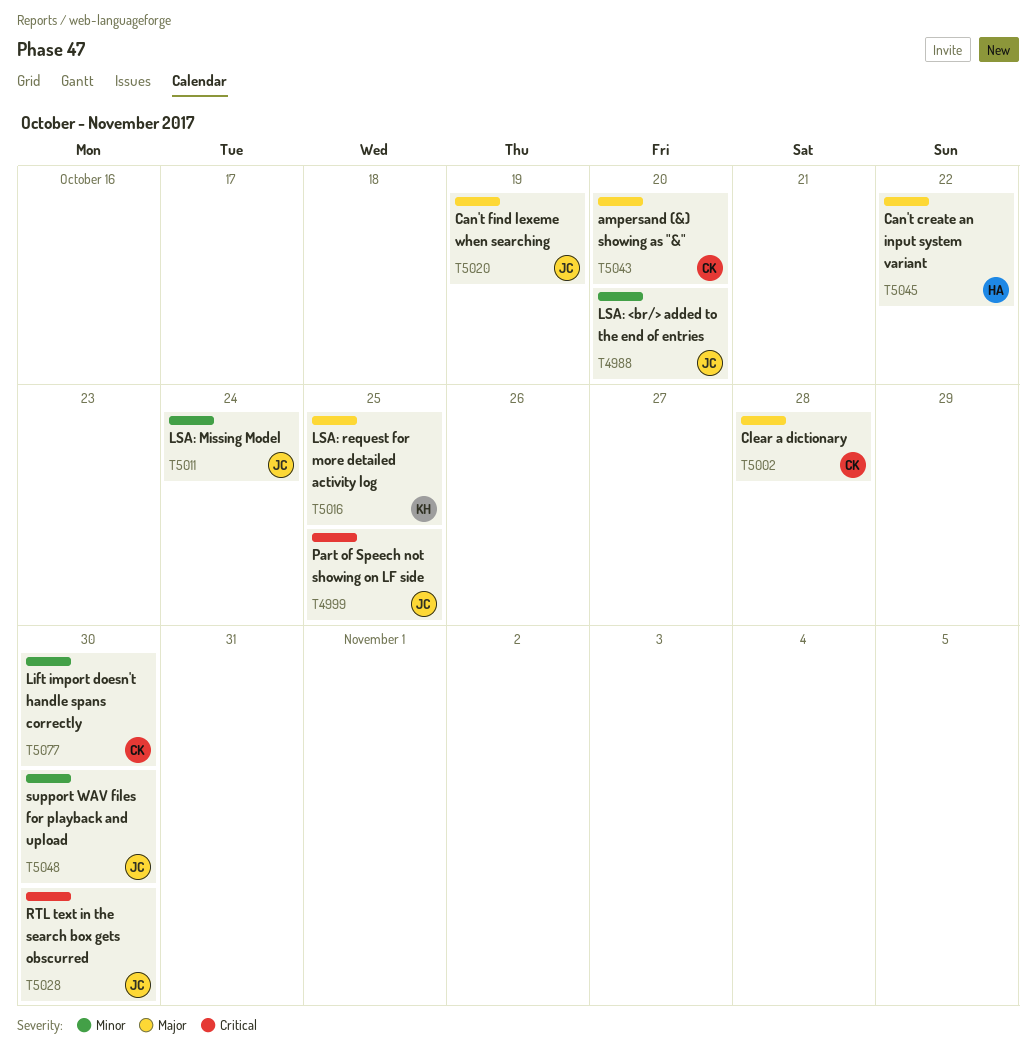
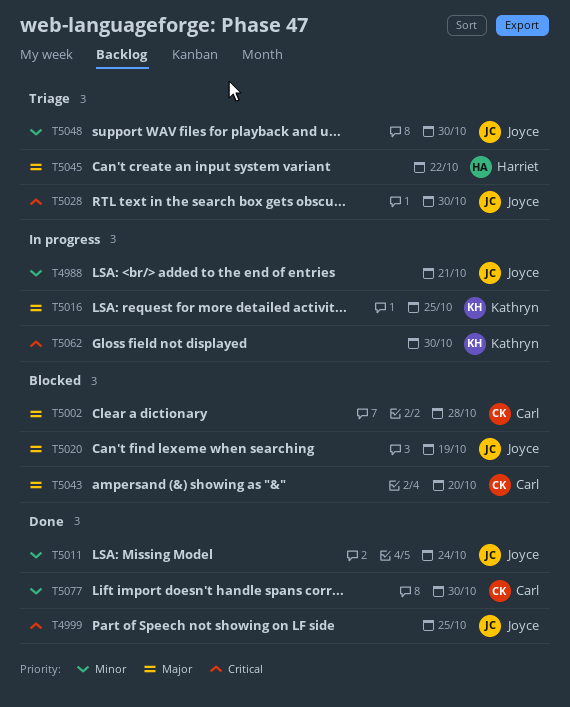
T4988, due: Oct 20 -> Oct 21
T5062: none -> present

